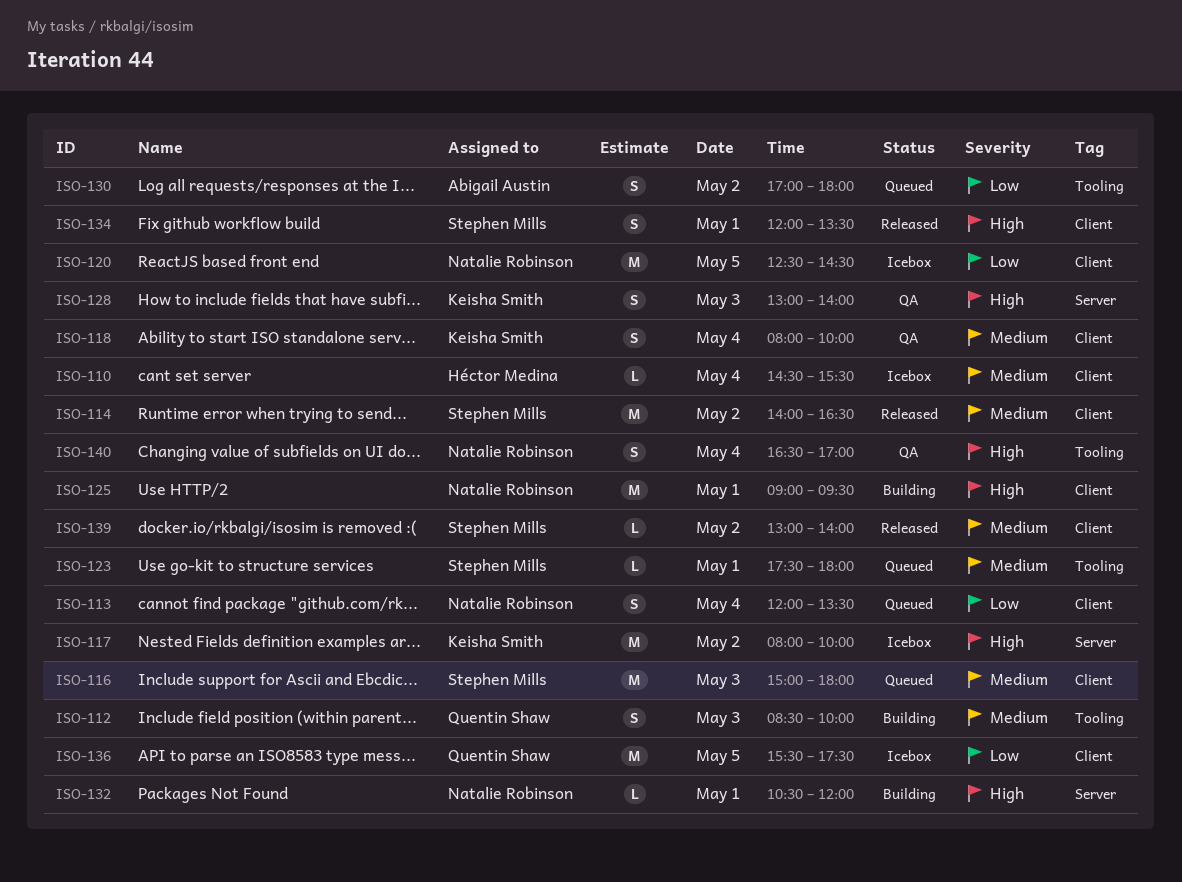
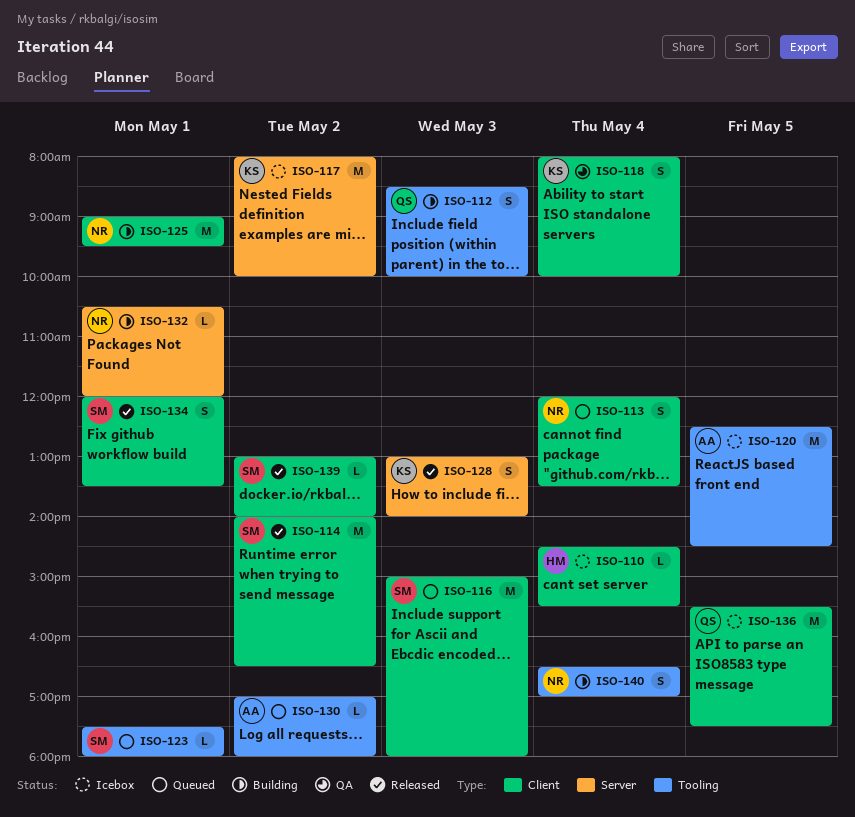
ISO-120, owner: Natalie Robinson -> Abigail Austin
ISO-120, label: Client -> Tooling
ISO-128, status: QA -> Released
ISO-130, estimate: S -> L
ISO-140, status: QA -> Building

